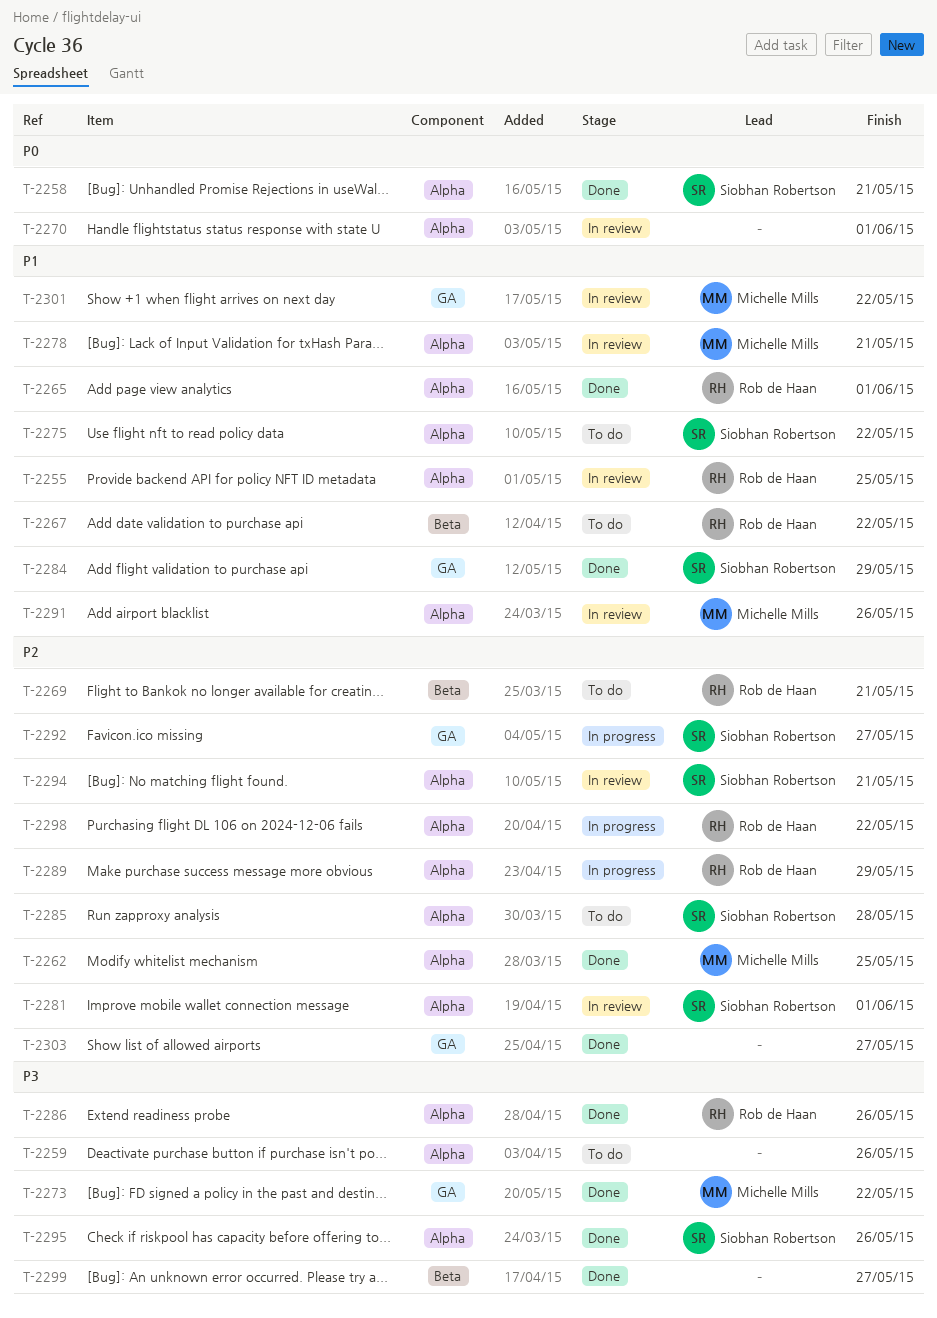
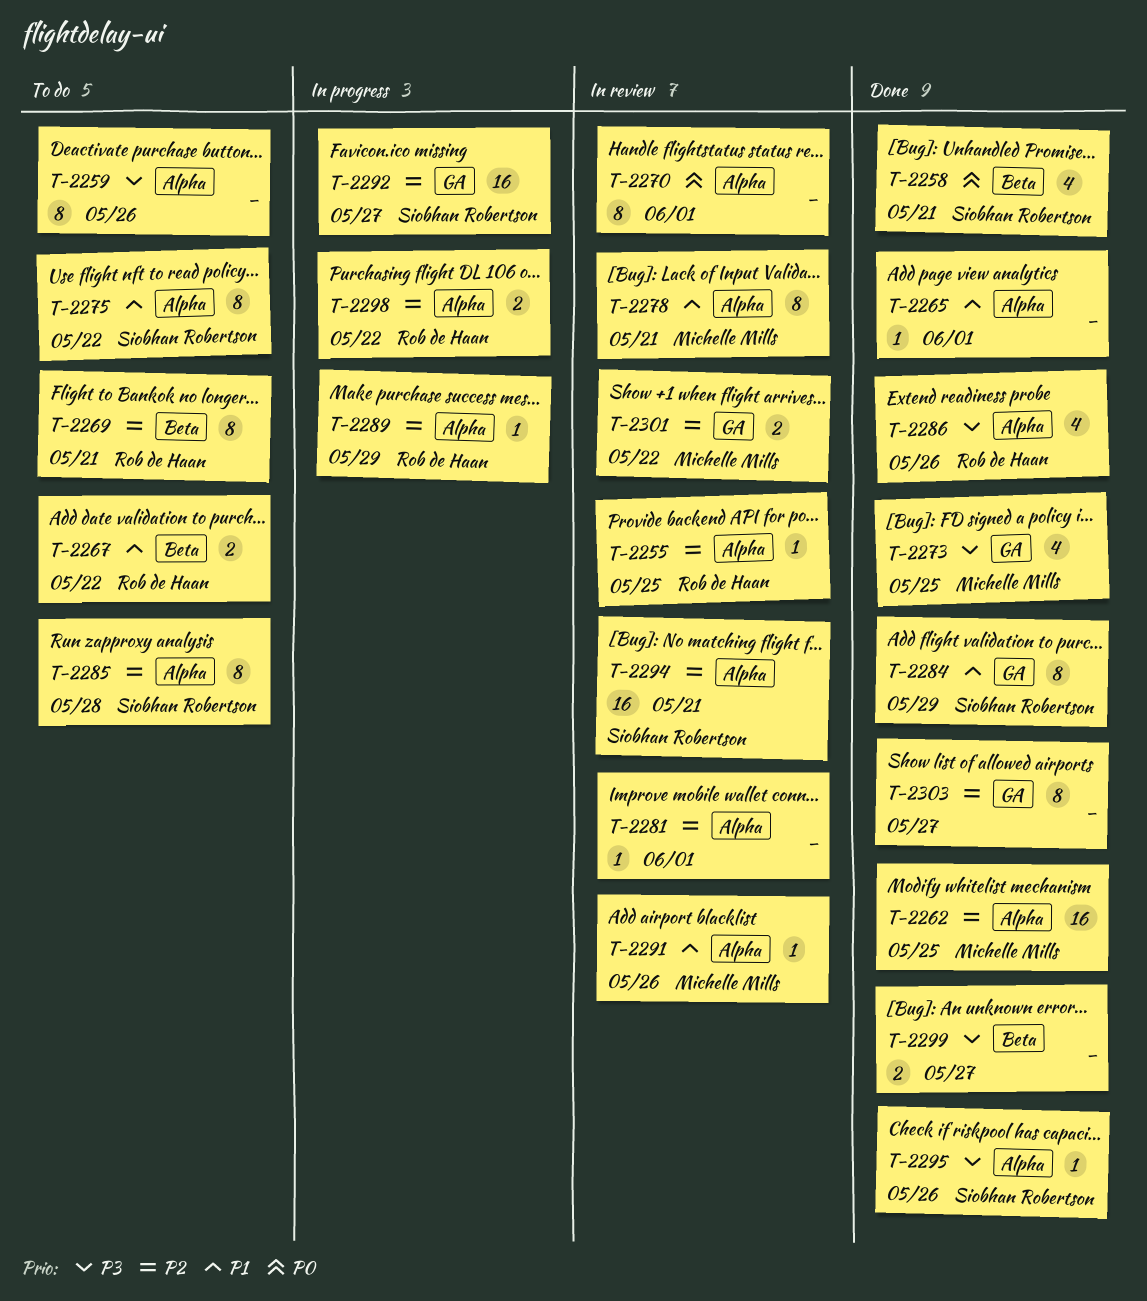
T-2255, priority: P1 -> P2
T-2258, label: Alpha -> Beta
T-2265, owner: Rob de Haan -> none
T-2273, due: May 22 -> May 25
T-2281, owner: Siobhan Robertson -> none
T-2301, priority: P1 -> P2

